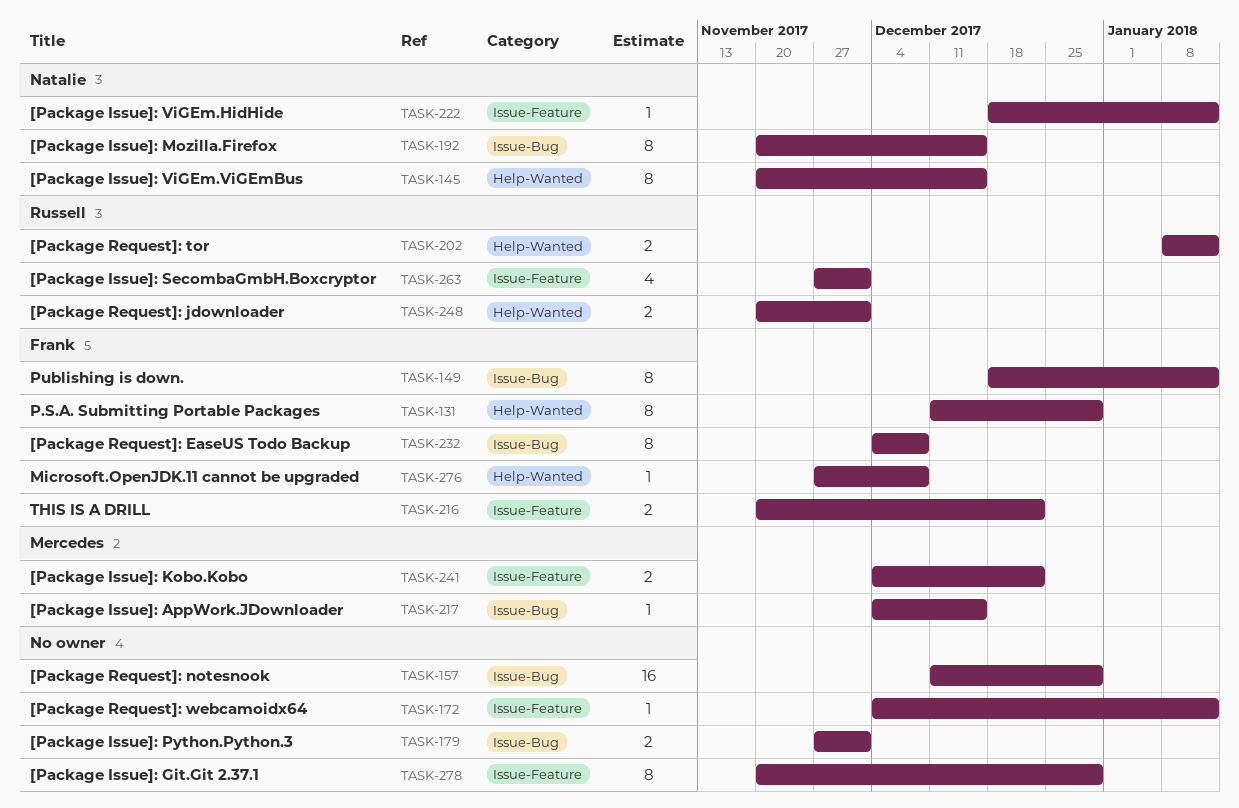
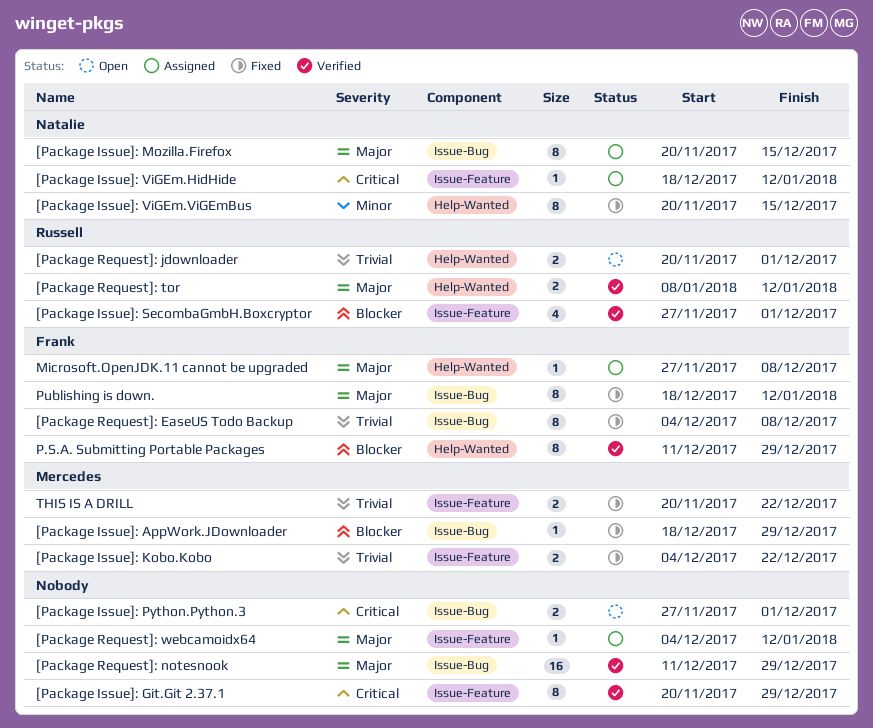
[Package Issue]: AppWork.JDownloader, start: Dec 4 -> Dec 18
[Package Issue]: AppWork.JDownloader, due: Dec 15 -> Dec 29
THIS IS A DRILL, owner: Frank -> Mercedes

